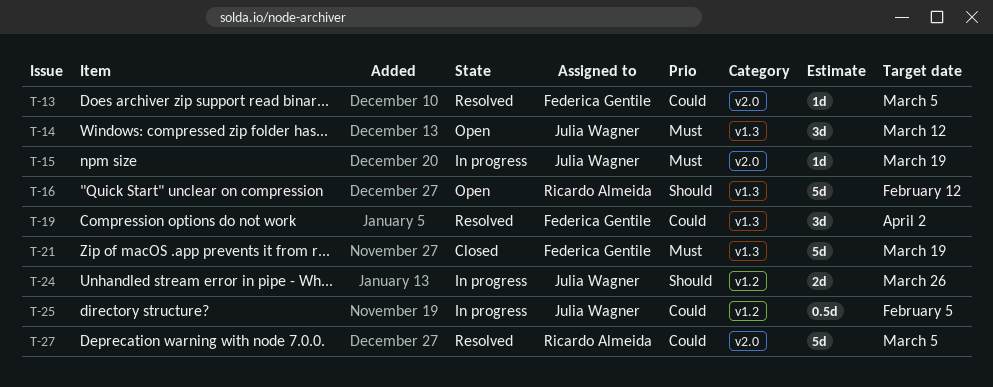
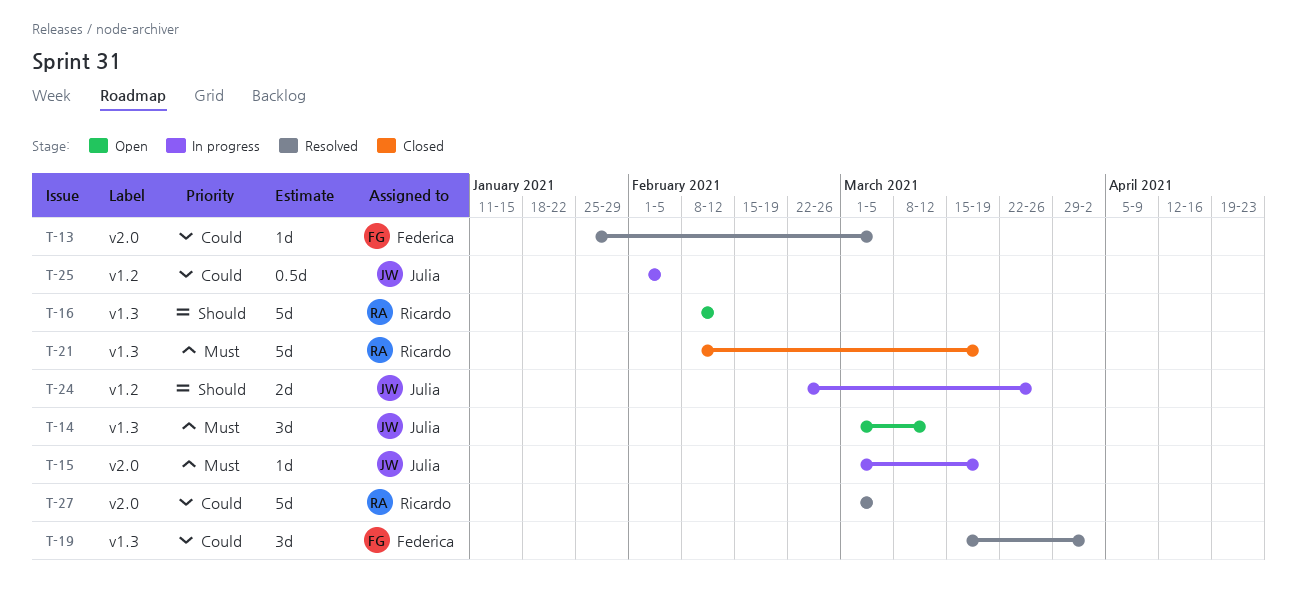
T-21, owner: Federica Gentile -> Ricardo Almeida

